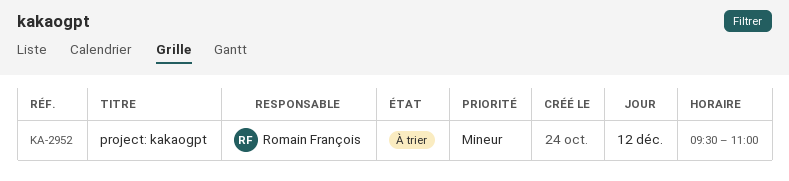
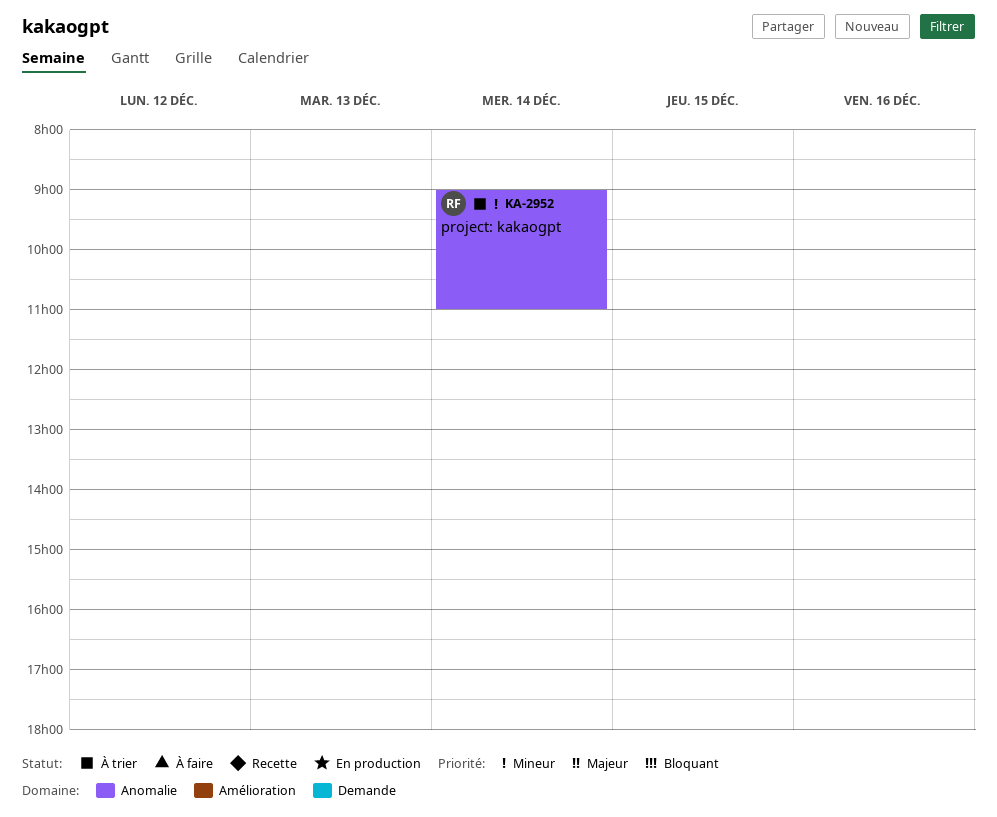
KA-2952, day: Dec 12 -> Dec 14
KA-2952, begins: 09:30 -> 09:00

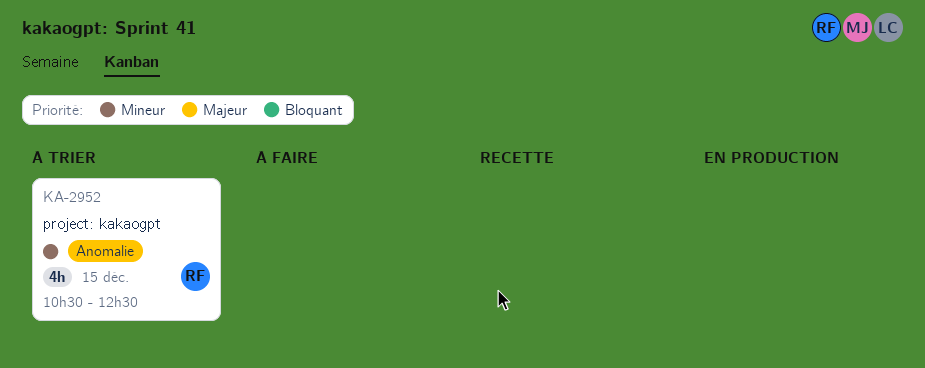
KA-2952, day: Dec 14 -> Dec 15
KA-2952, begins: 09:00 -> 10:30
KA-2952, ends: 11:00 -> 12:30

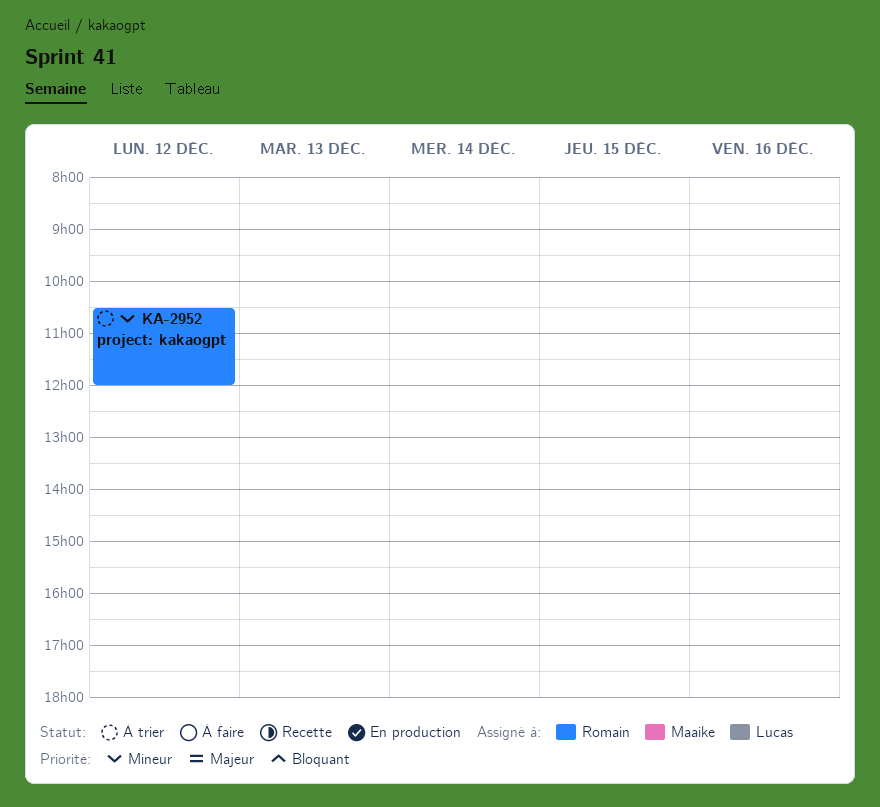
KA-2952, day: Dec 15 -> Dec 12
KA-2952, ends: 12:30 -> 12:00

